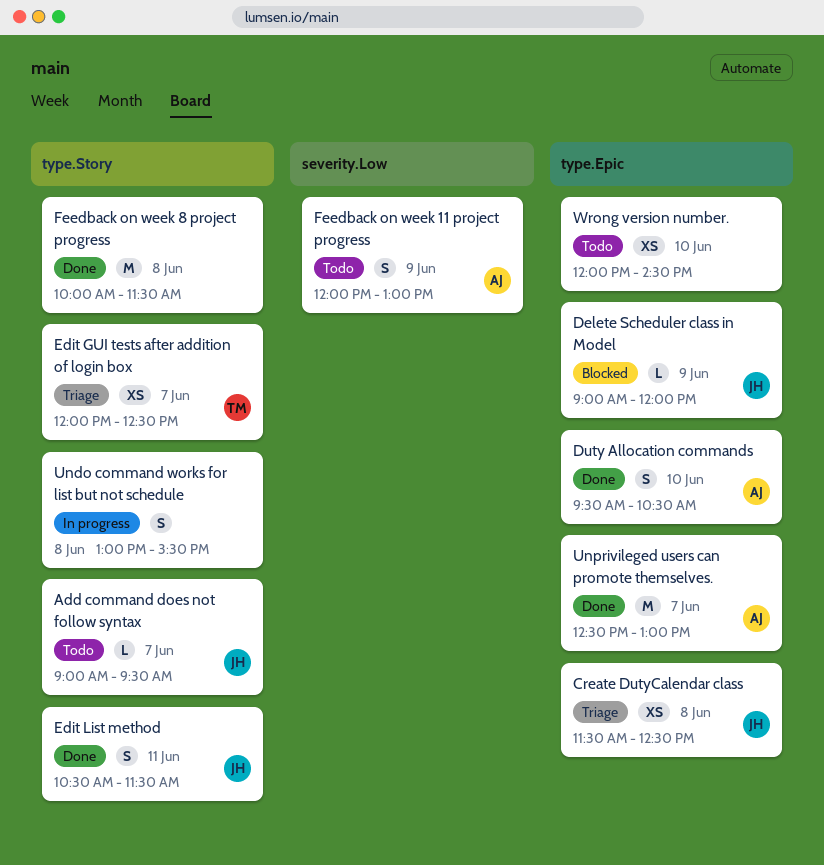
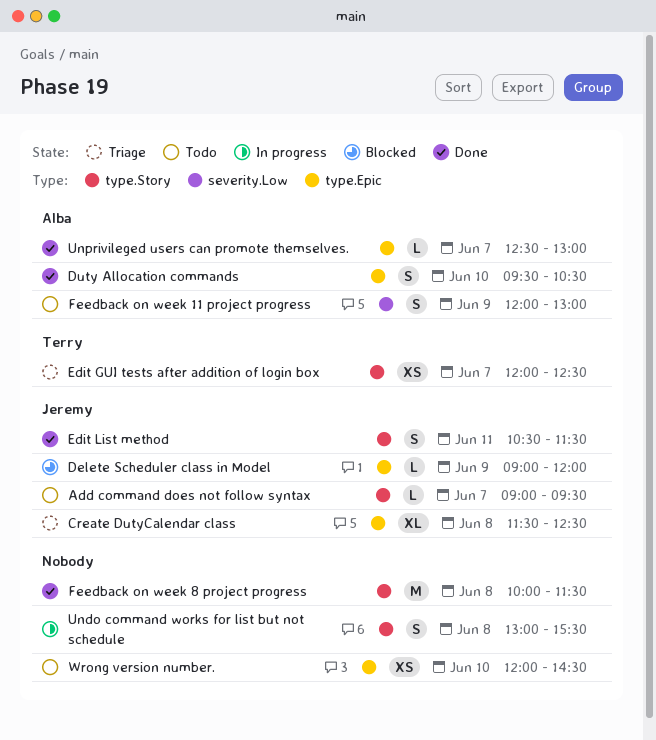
Create DutyCalendar class, estimate: XS -> XL
Unprivileged users can promote themselves., estimate: M -> L

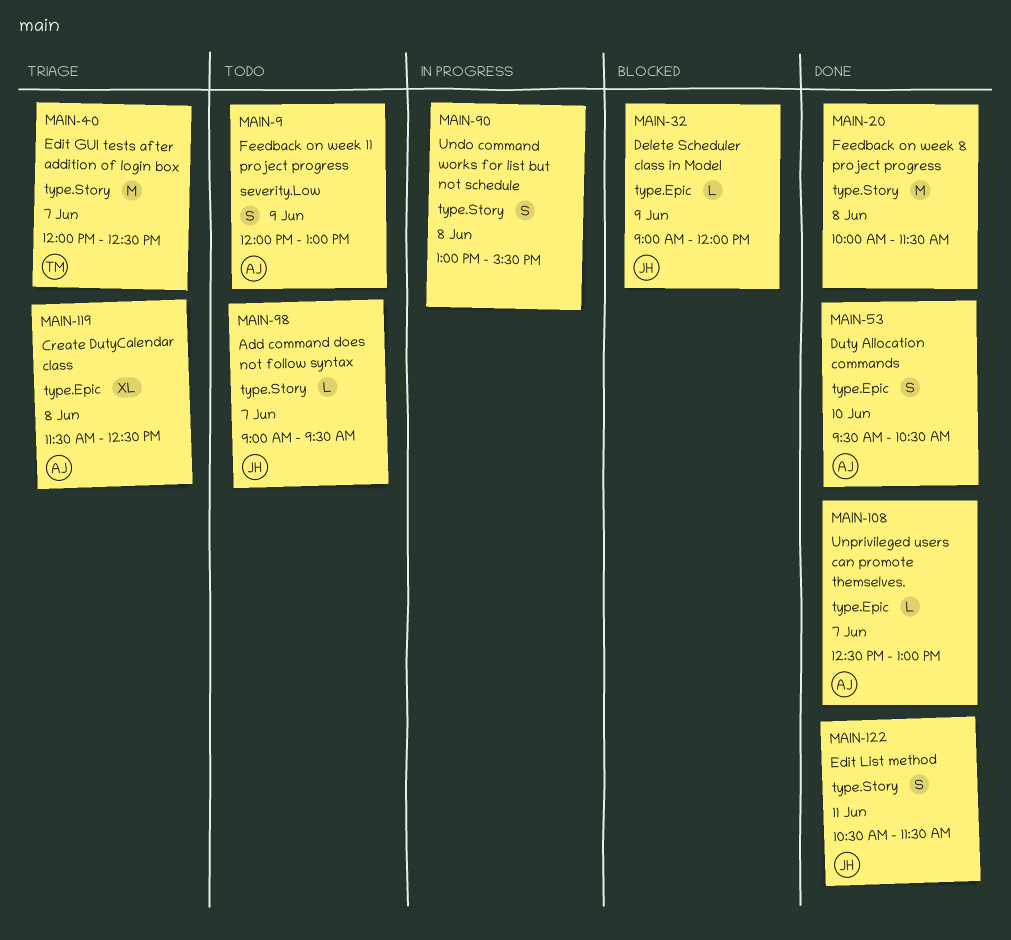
Create DutyCalendar class, owner: Jeremy -> Alba
Edit GUI tests after addition of login box, estimate: XS -> M
Wrong version number.: present -> none

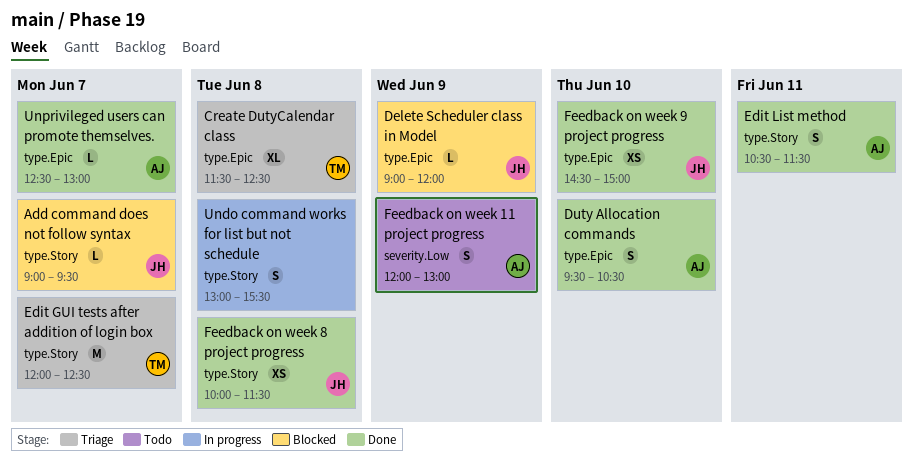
Add command does not follow syntax, status: Todo -> Blocked
Create DutyCalendar class, owner: AJ -> TM
Edit List method, owner: JH -> AJ
Feedback on week 8 project progress, owner: none -> JH
Feedback on week 8 project progress, estimate: M -> XS
Feedback on week 9 project progress: none -> present

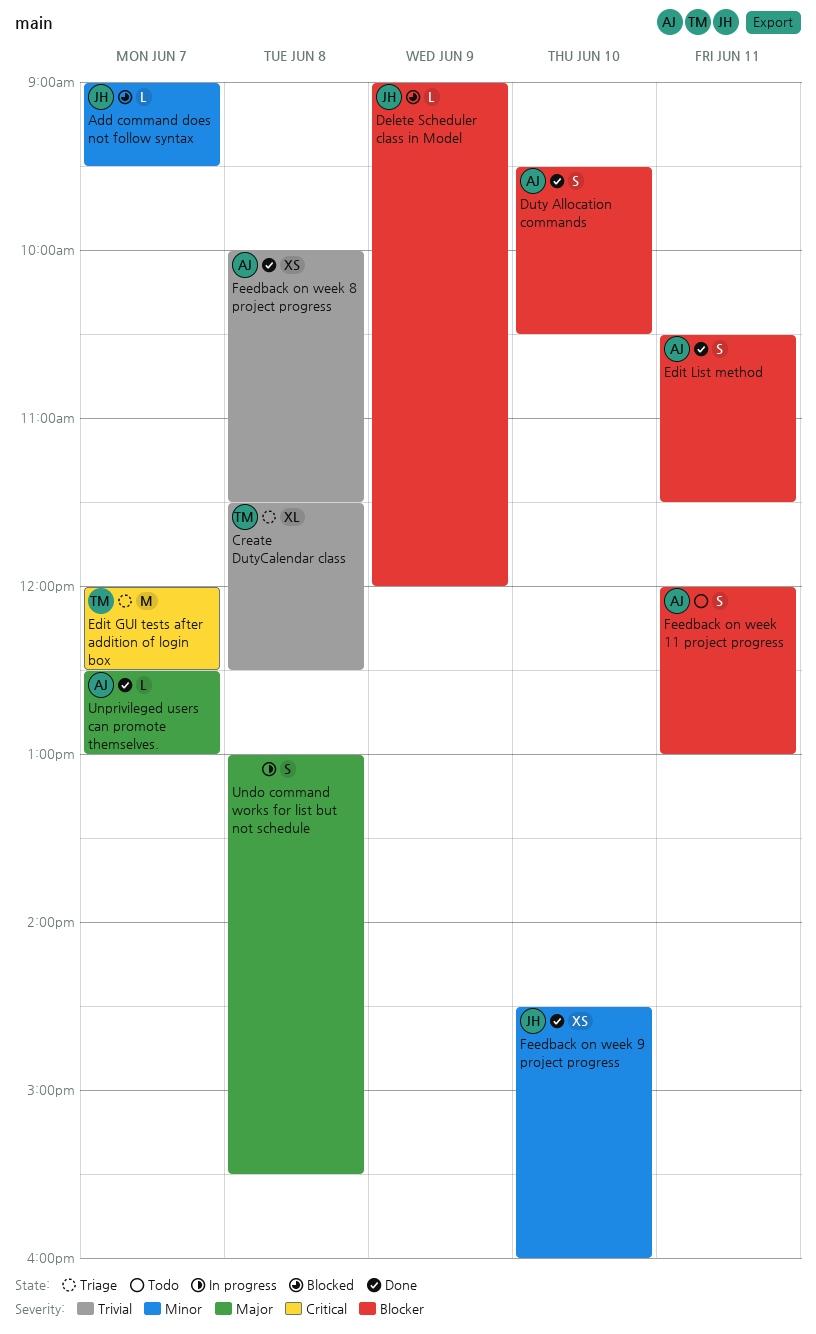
Feedback on week 11 project progress, day: Jun 9 -> Jun 11
Feedback on week 8 project progress, owner: JH -> AJ
Feedback on week 9 project progress, ends: 15:00 -> 16:00

